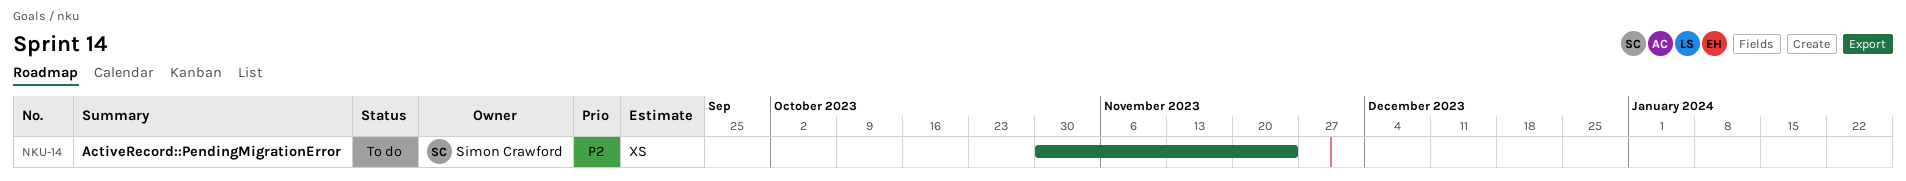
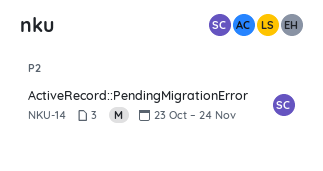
NKU-14, estimate: XS -> M
NKU-14, start: Oct 30 -> Oct 23

